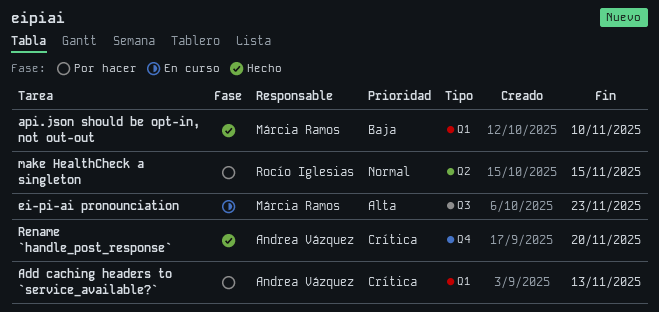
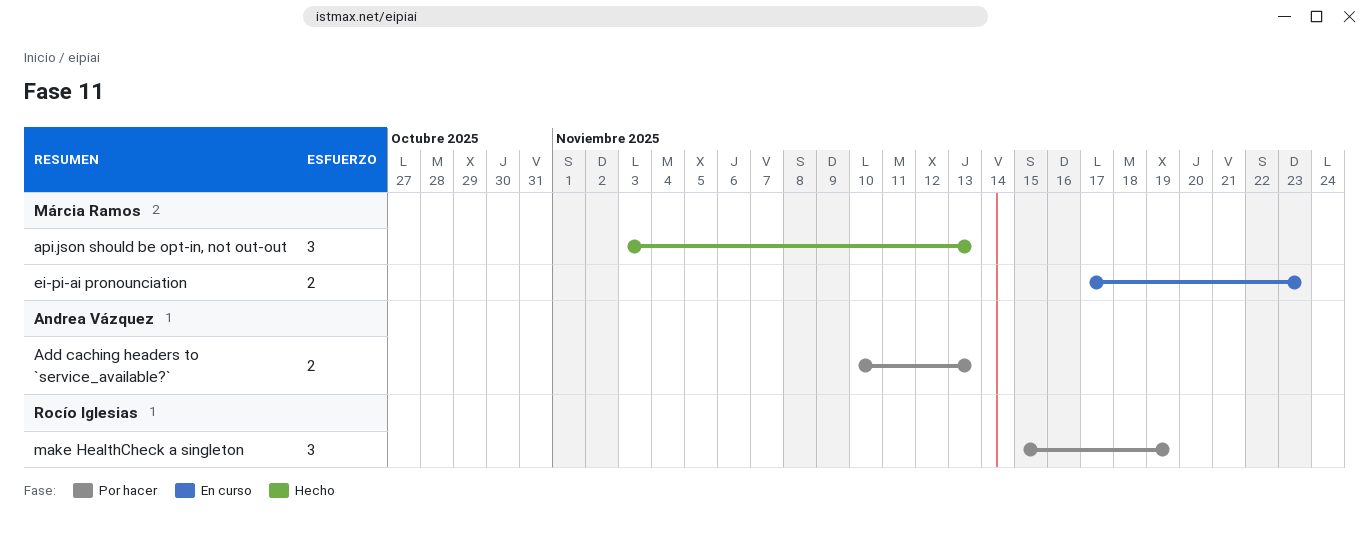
api.json should be opt-in, not out-out, due: Nov 10 -> Nov 13
make HealthCheck a singleton, due: Nov 15 -> Nov 19
Rename `handle_post_response`: present -> none

